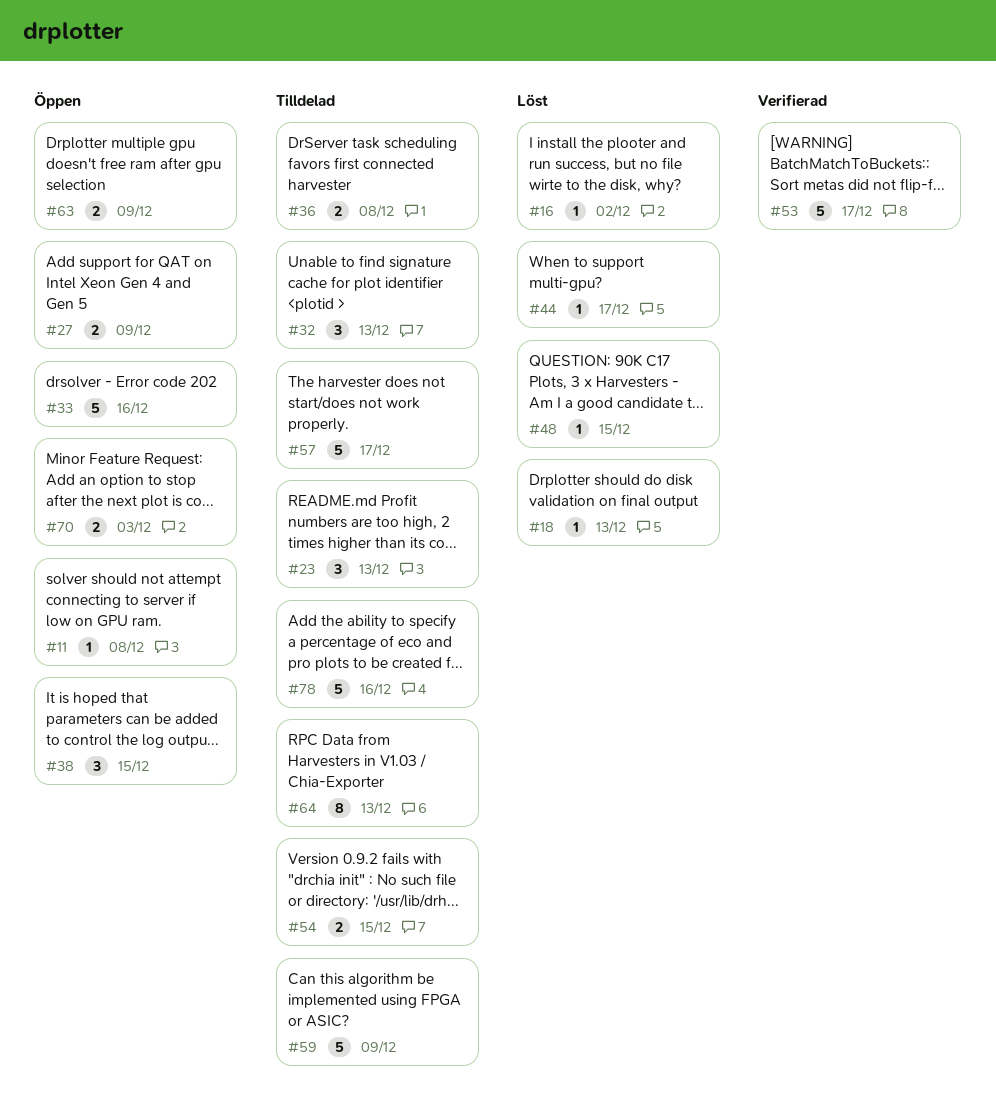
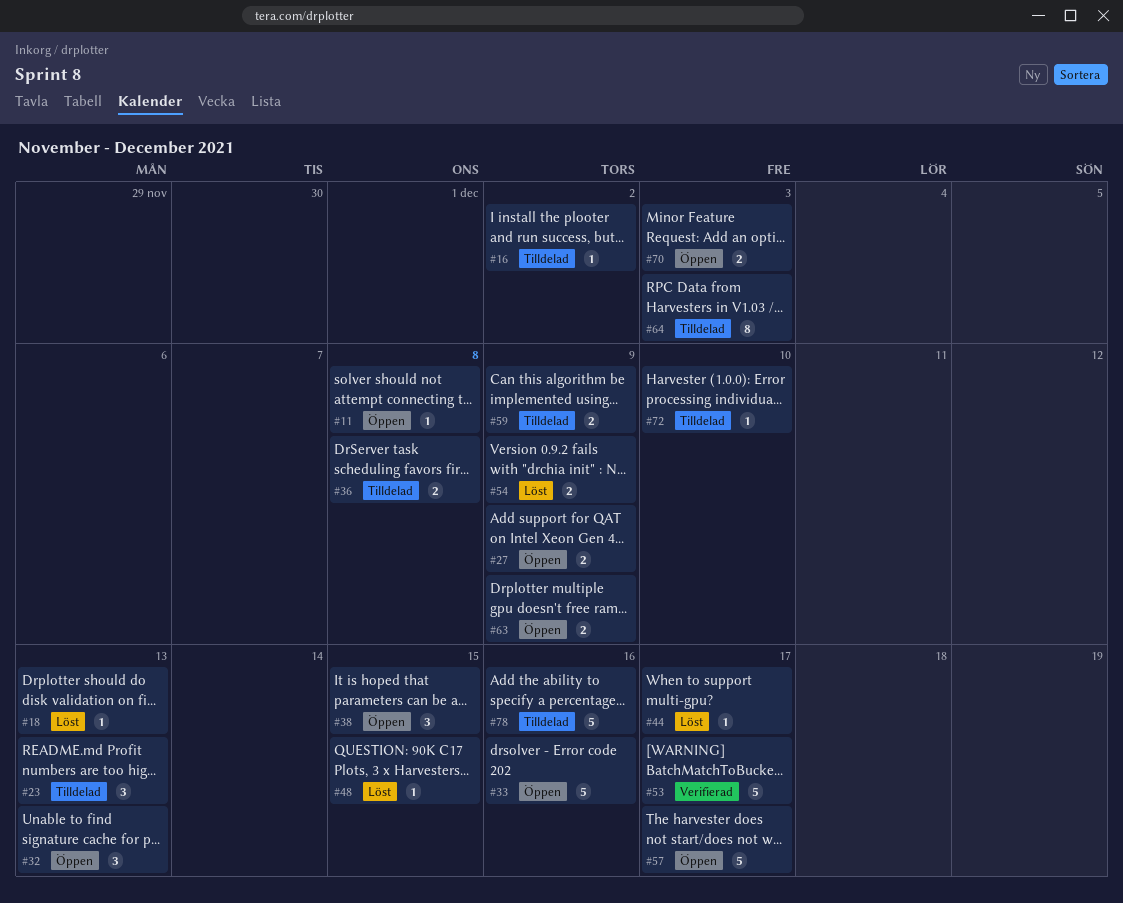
#16, status: Löst -> Tilldelad
#32, status: Tilldelad -> Öppen
#54, status: Tilldelad -> Löst
#54, due: Dec 15 -> Dec 9
#57, status: Tilldelad -> Öppen
#59, estimate: 5 -> 2
#64, due: Dec 13 -> Dec 3
#72: none -> present

